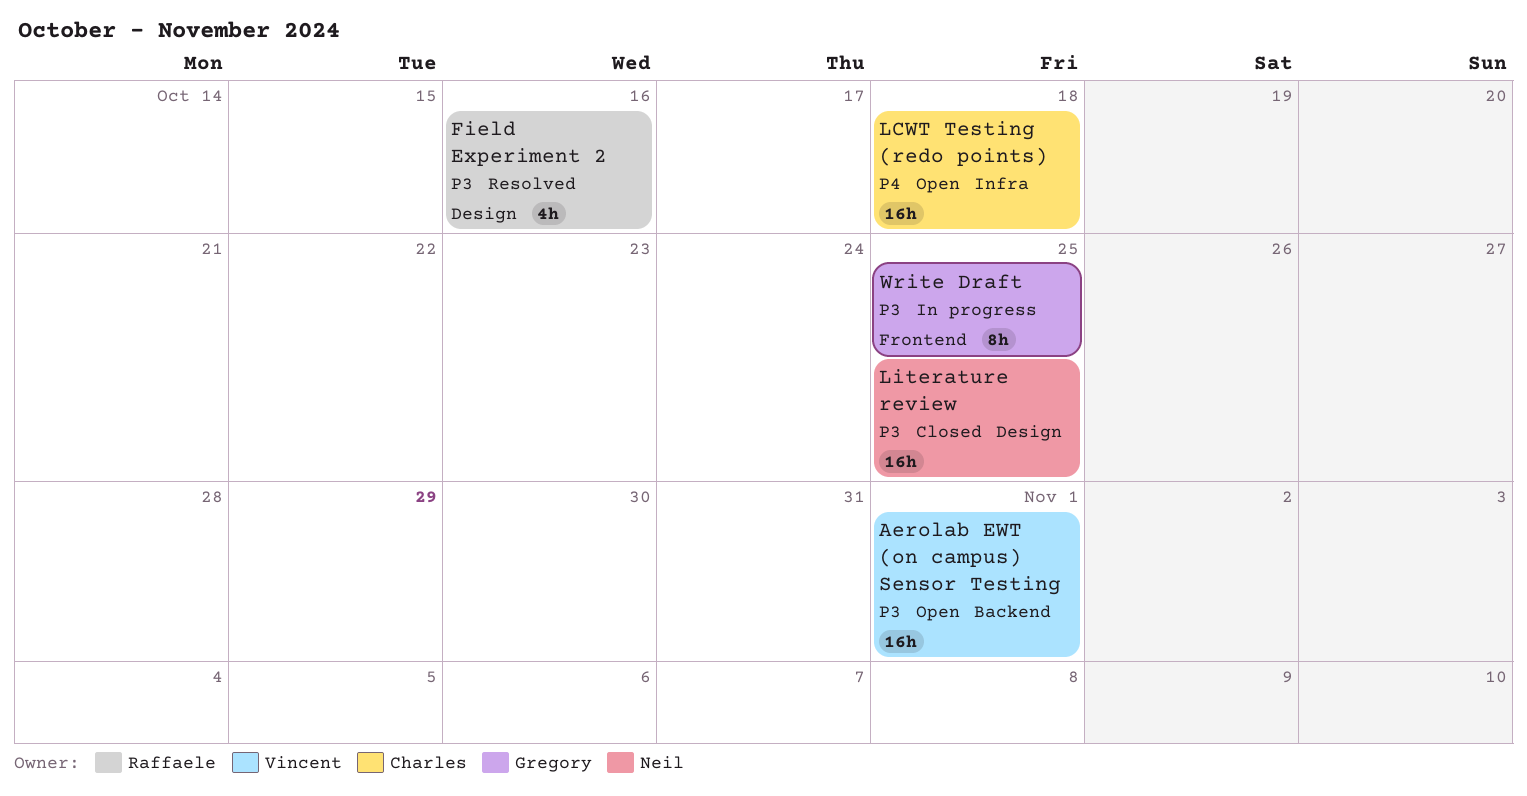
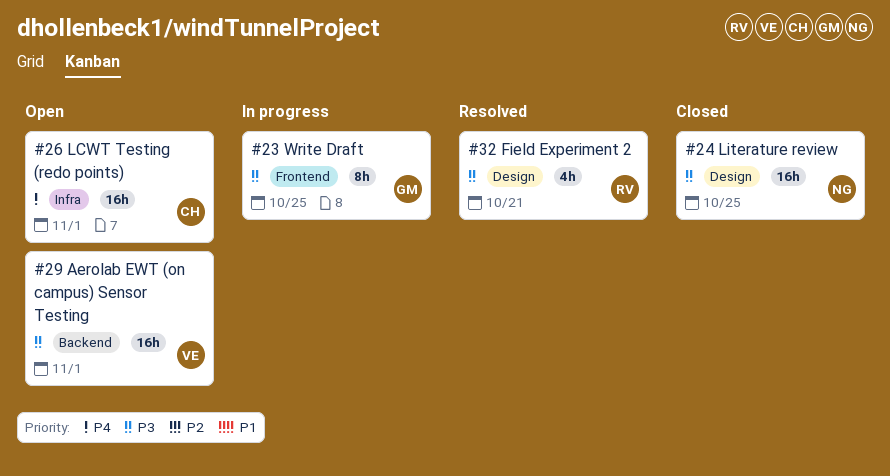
Field Experiment 2, due: Oct 16 -> Oct 21
LCWT Testing (redo points), due: Oct 18 -> Nov 1

